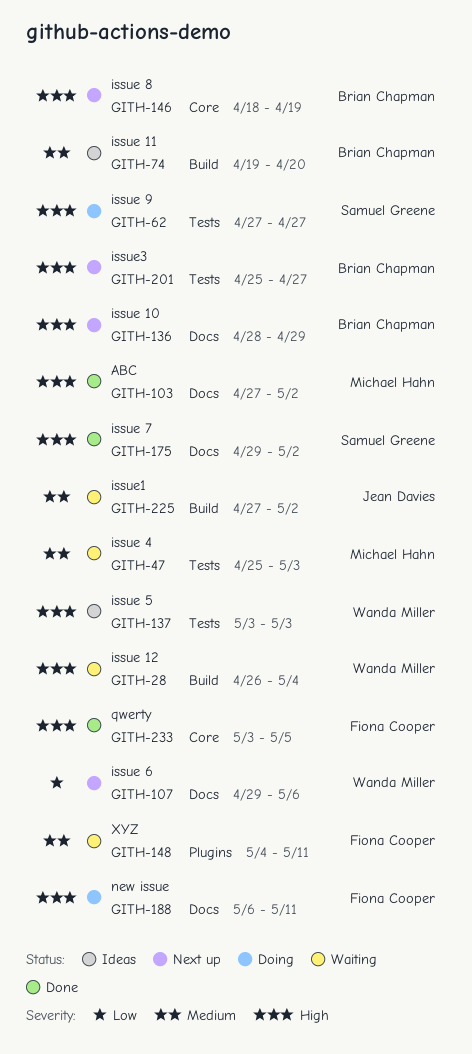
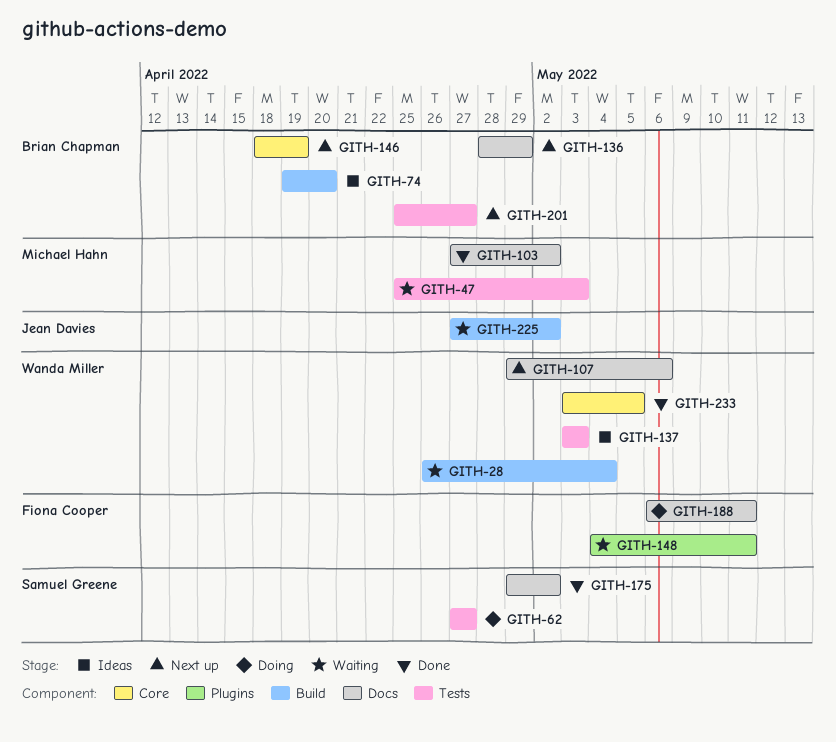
GITH-233, owner: Fiona Cooper -> Wanda Miller

